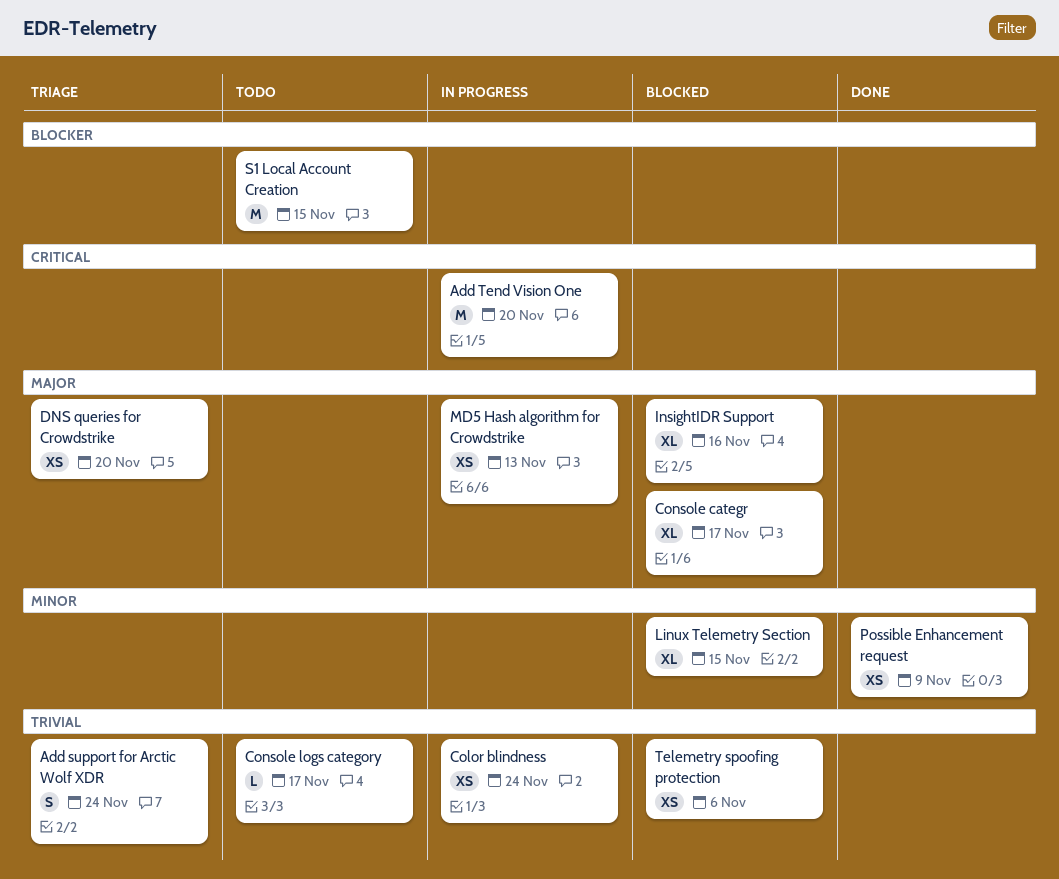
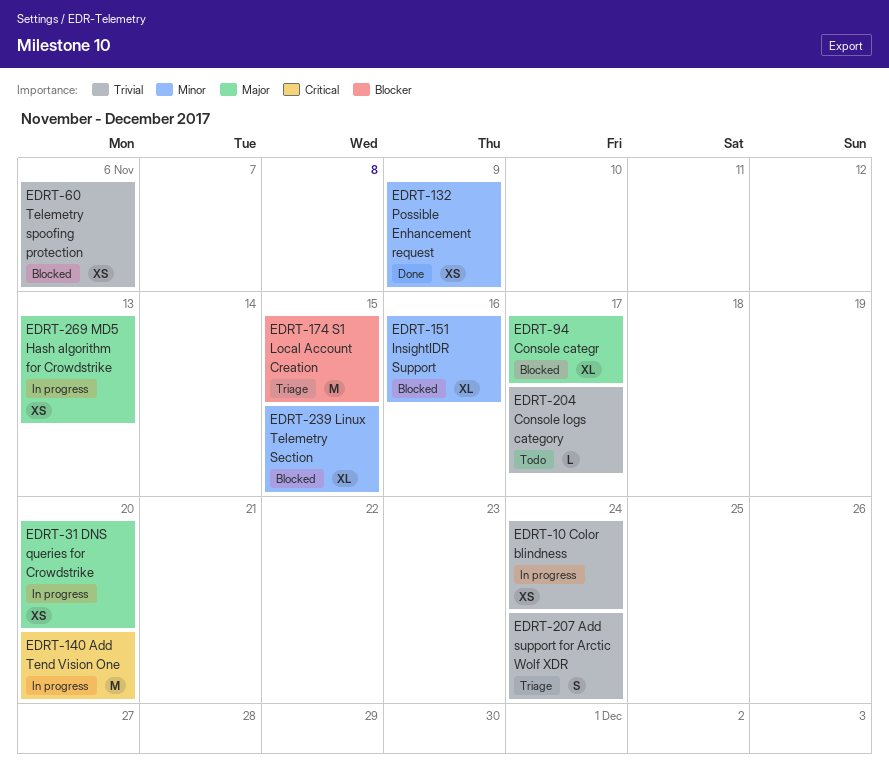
DNS queries for Crowdstrike, status: Triage -> In progress
InsightIDR Support, priority: Major -> Minor
S1 Local Account Creation, status: Todo -> Triage

